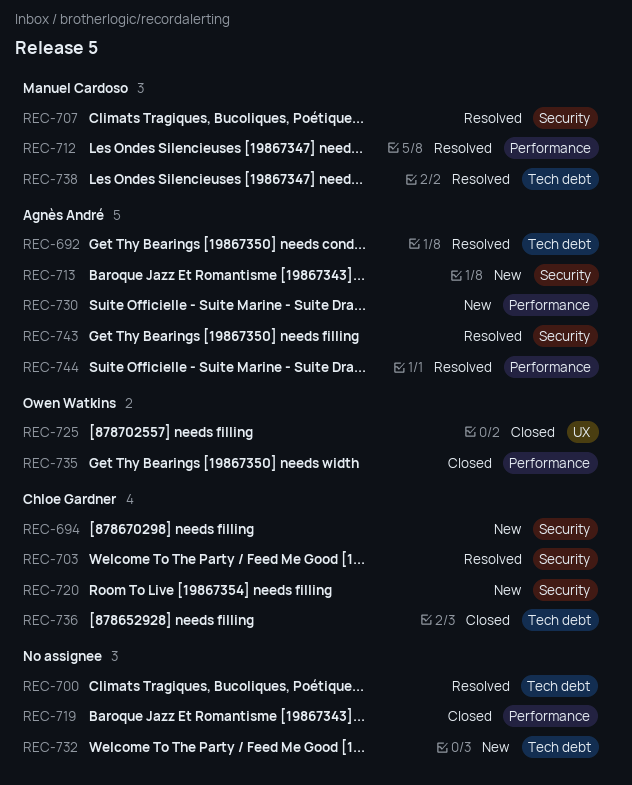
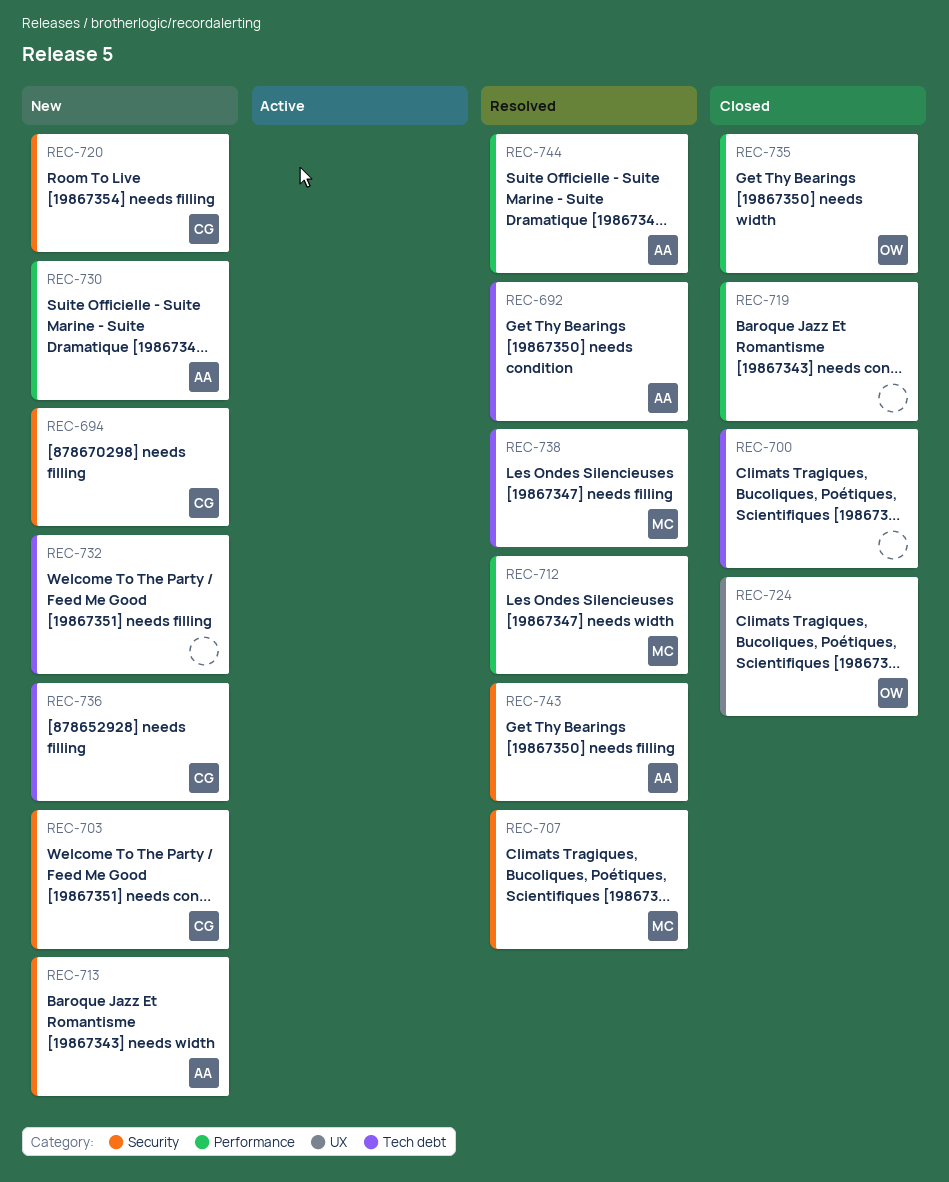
REC-700, status: Resolved -> Closed
REC-703, status: Resolved -> New
REC-724: none -> present
REC-725: present -> none
REC-736, status: Closed -> New

